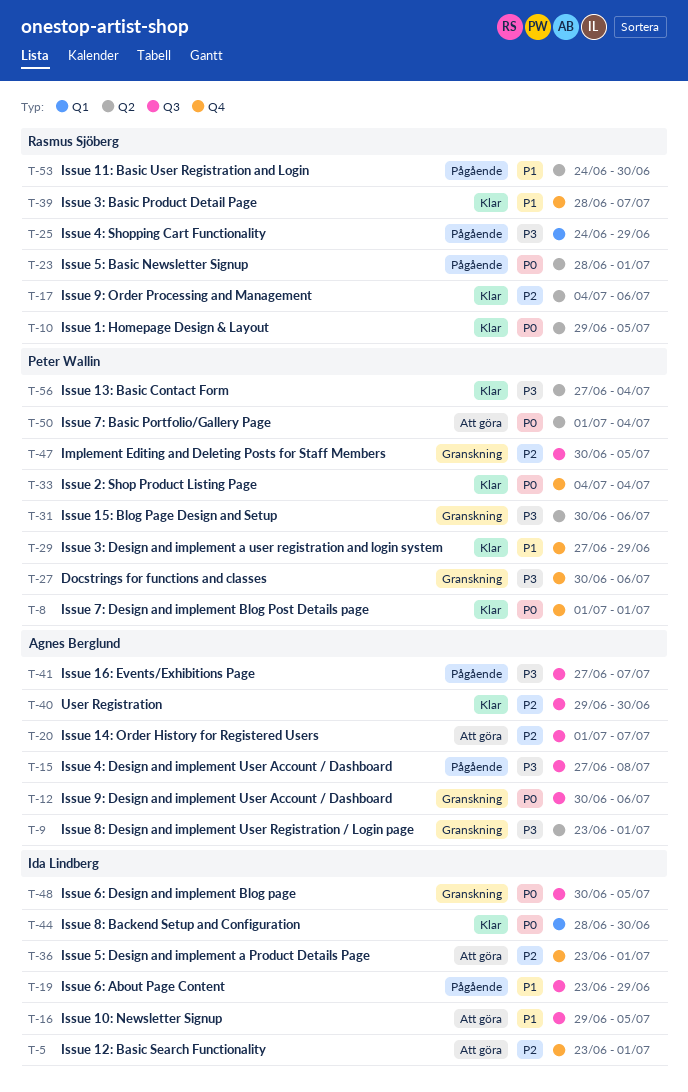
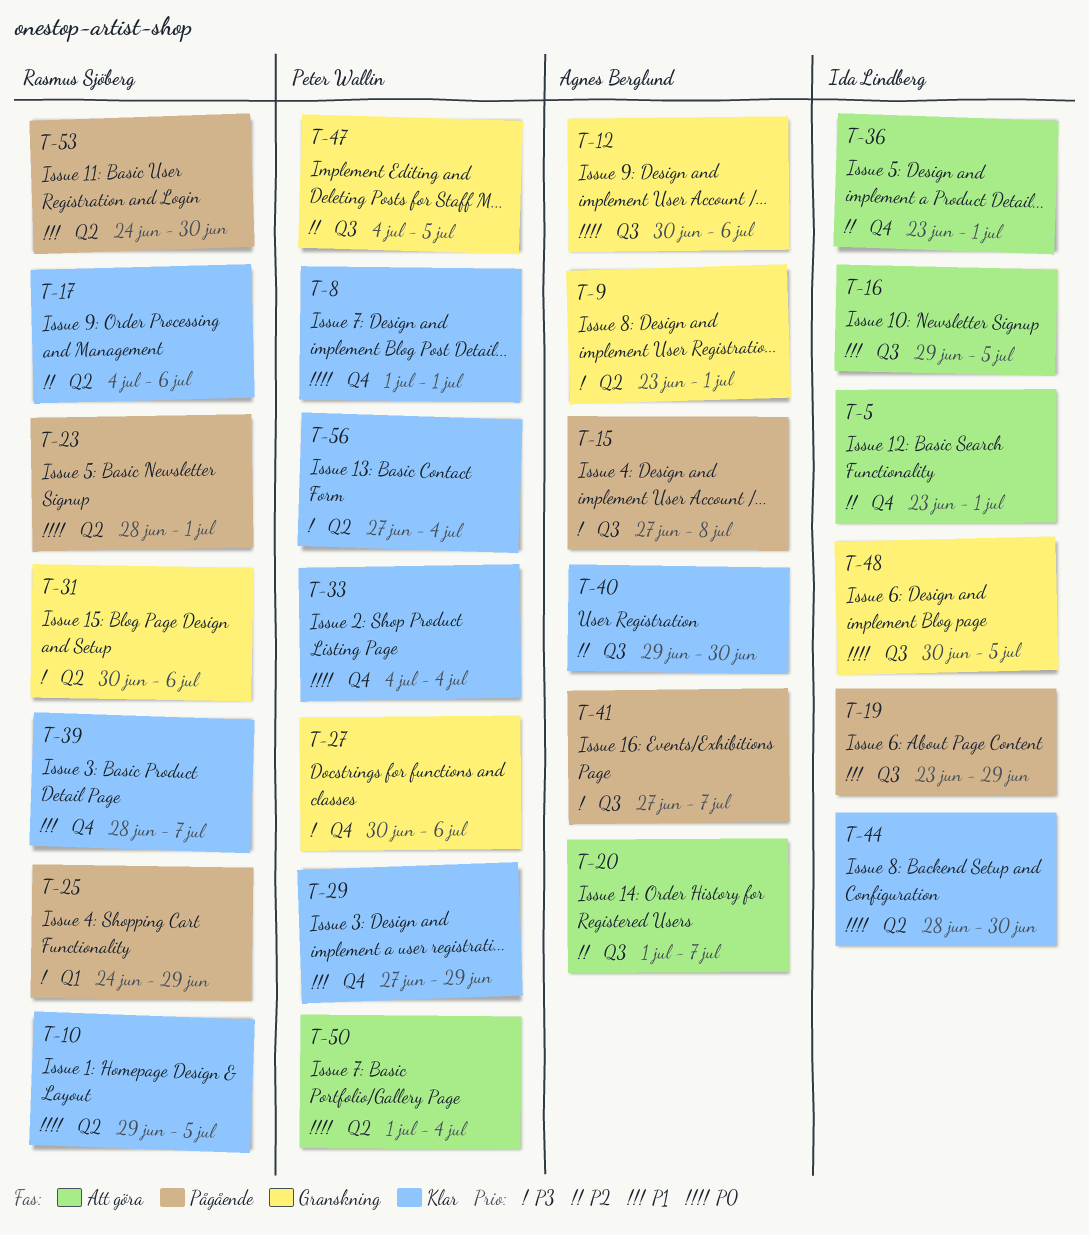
T-31, owner: Peter Wallin -> Rasmus Sjöberg
T-44, label: Q1 -> Q2
T-47, start: Jun 30 -> Jul 4

